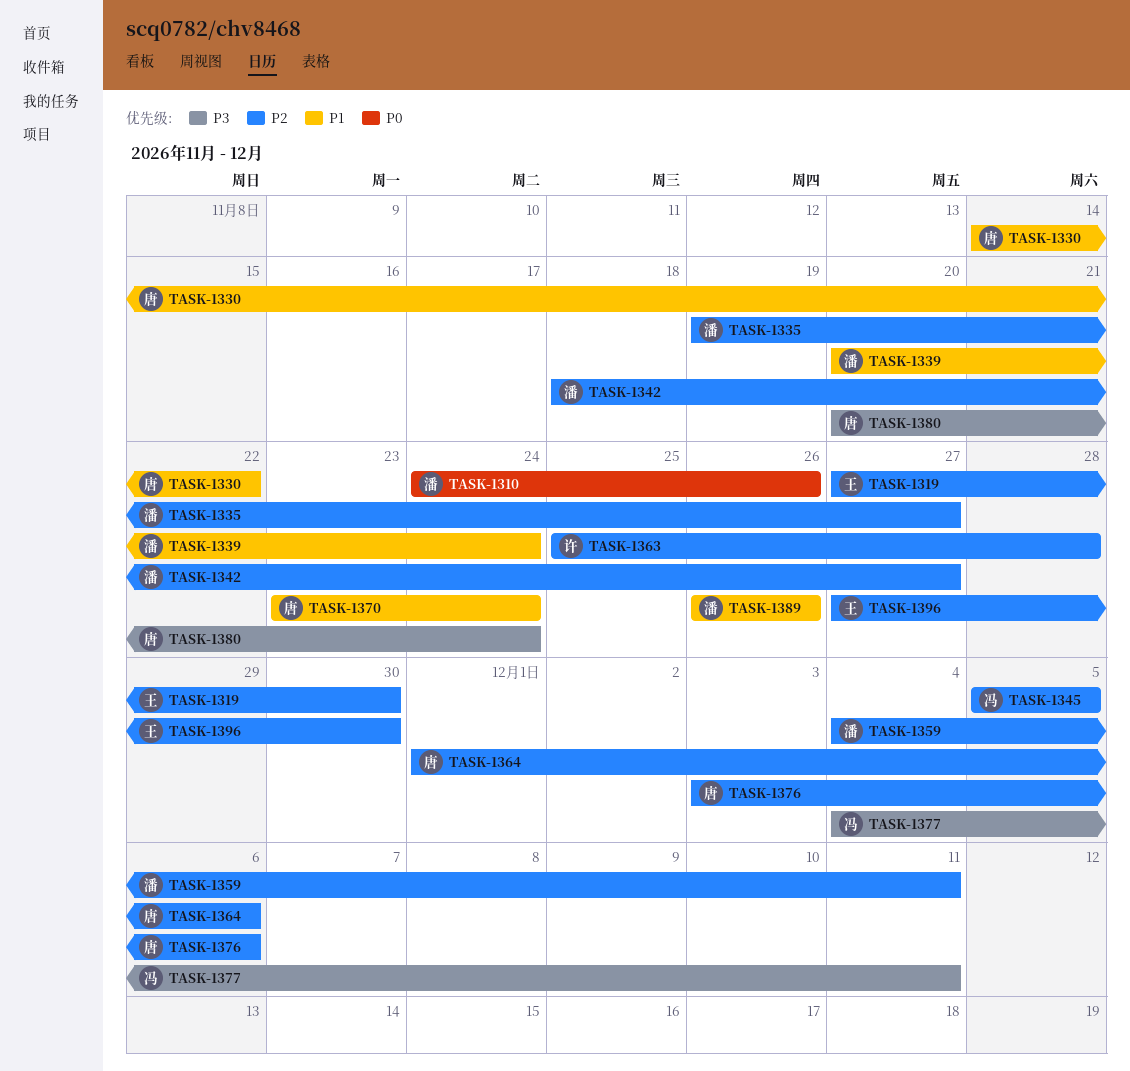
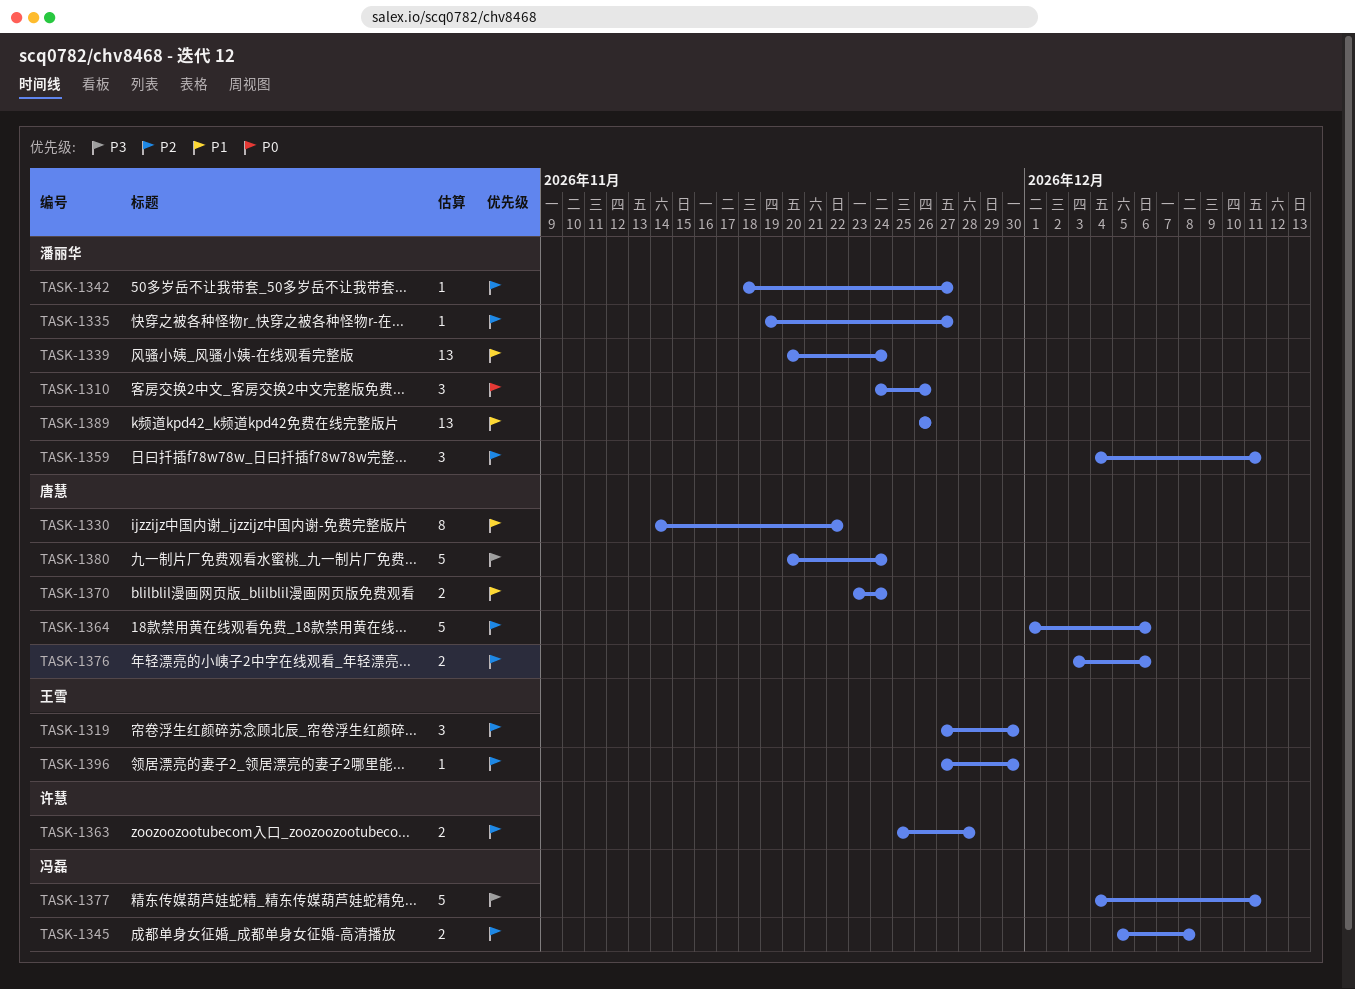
TASK-1345, due: Dec 5 -> Dec 8

